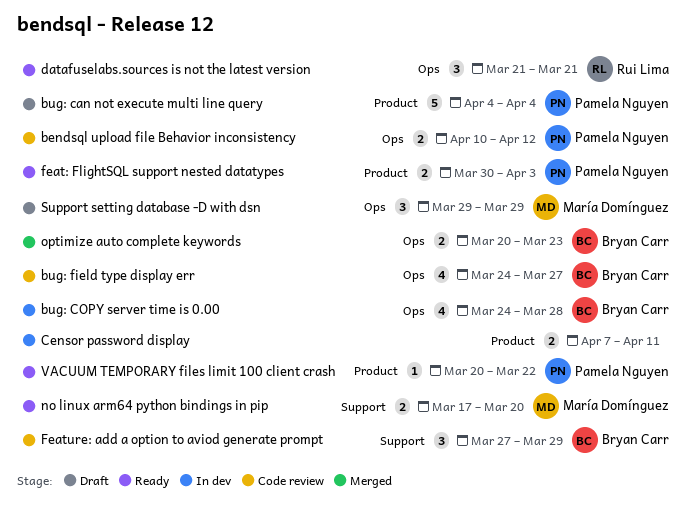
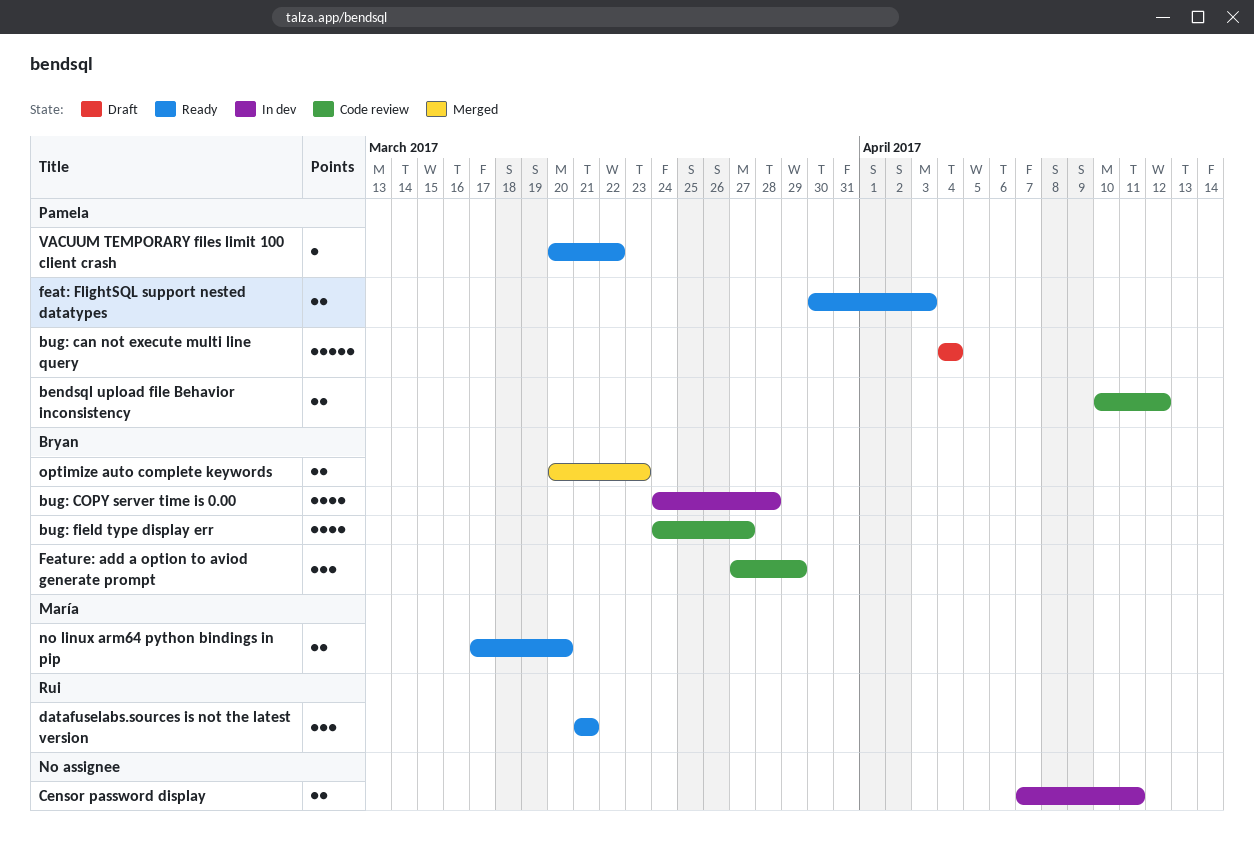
Support setting database -D with dsn: present -> none

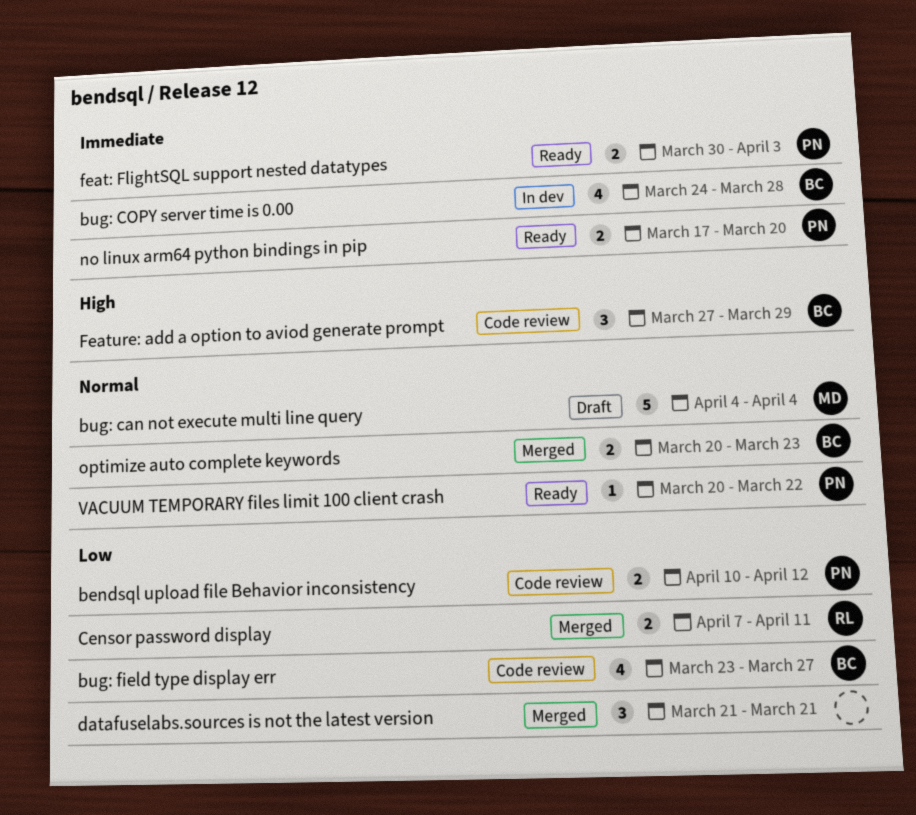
bug: can not execute multi line query, owner: Pamela -> María
bug: field type display err, start: Mar 24 -> Mar 23
Censor password display, status: In dev -> Merged
Censor password display, owner: none -> Rui
datafuselabs.sources is not the latest version, status: Ready -> Merged
datafuselabs.sources is not the latest version, owner: Rui -> none
no linux arm64 python bindings in pip, owner: María -> Pamela

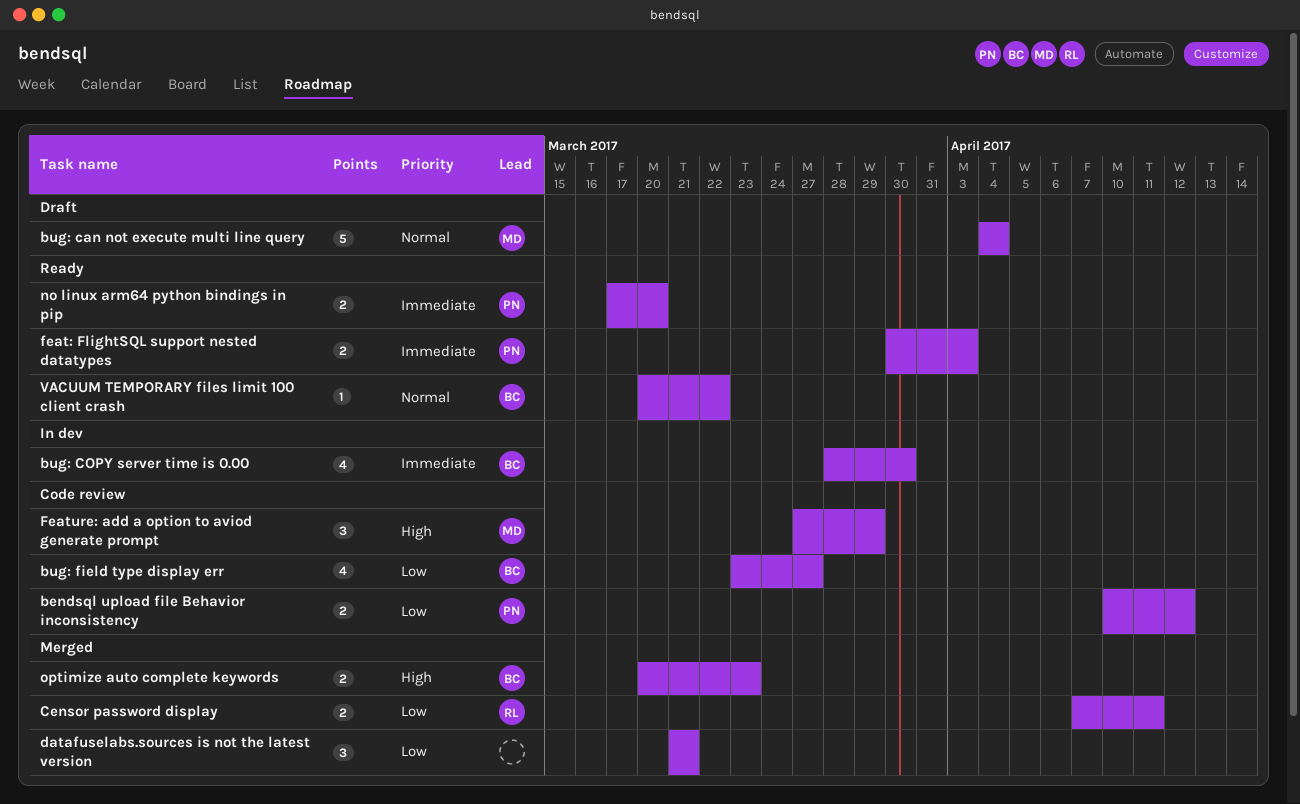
bug: COPY server time is 0.00, start: Mar 24 -> Mar 28
bug: COPY server time is 0.00, due: Mar 28 -> Mar 30
Feature: add a option to aviod generate prompt, owner: BC -> MD
optimize auto complete keywords, priority: Normal -> High
VACUUM TEMPORARY files limit 100 client crash, owner: PN -> BC

